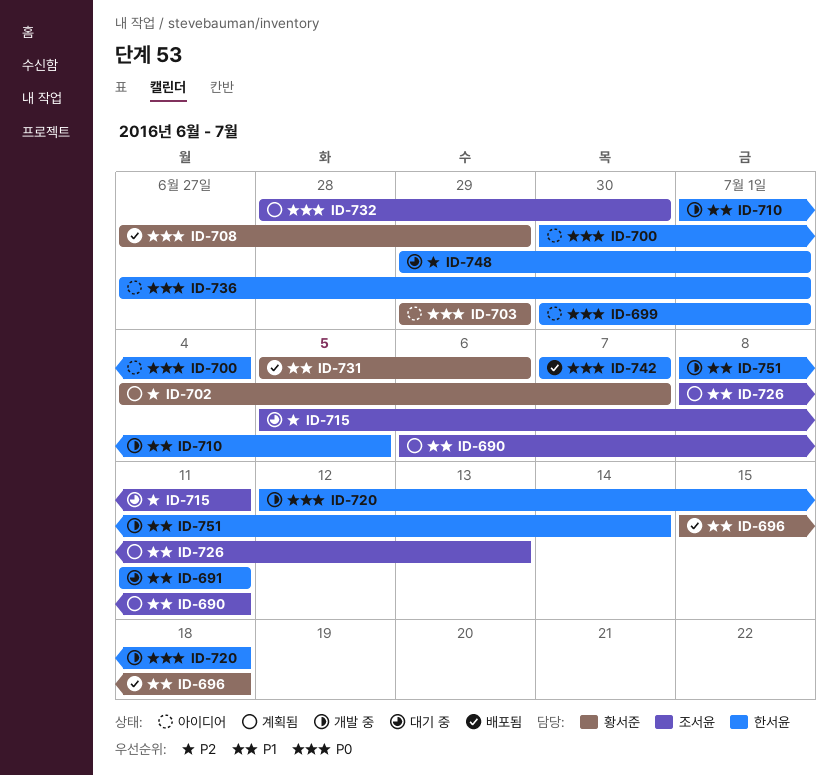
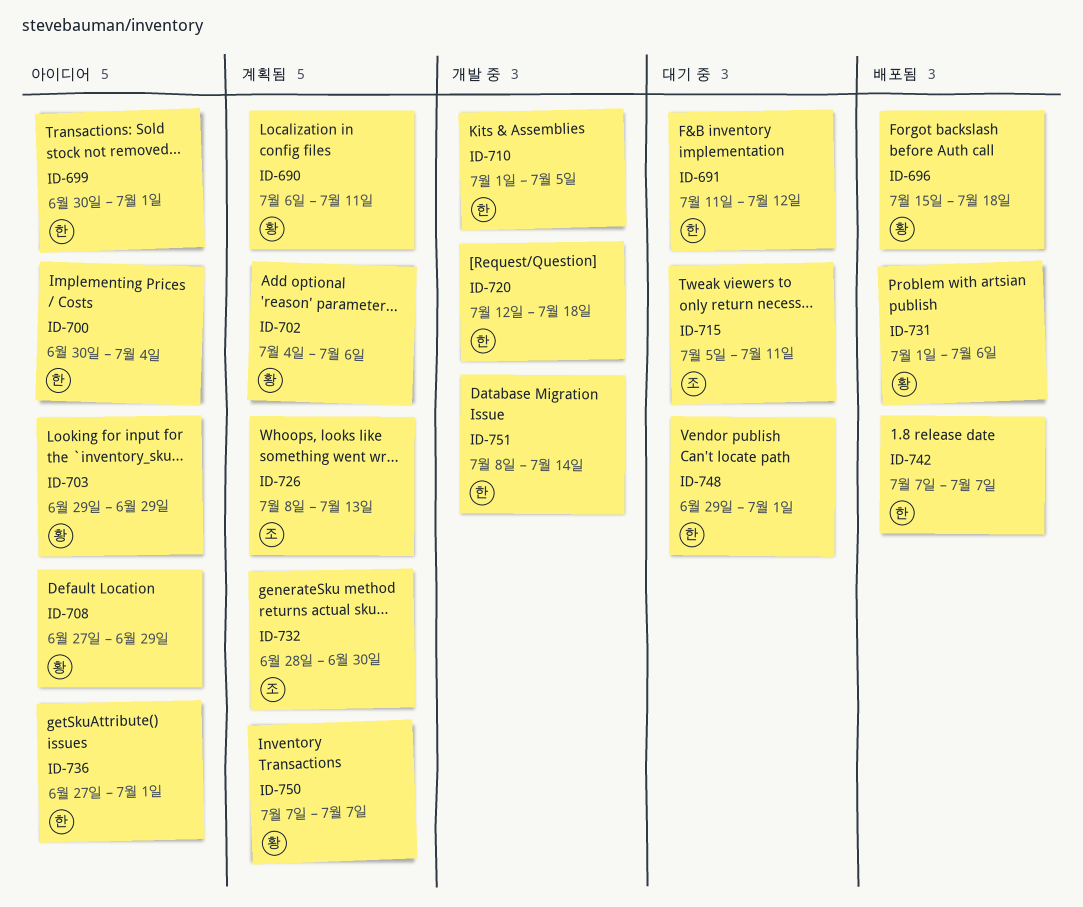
ID-690, owner: 조서윤 -> 황서준
ID-691, due: Jul 11 -> Jul 12
ID-702, due: Jul 7 -> Jul 6
ID-708, status: 배포됨 -> 아이디어
ID-731, start: Jul 5 -> Jul 1
ID-750: none -> present

